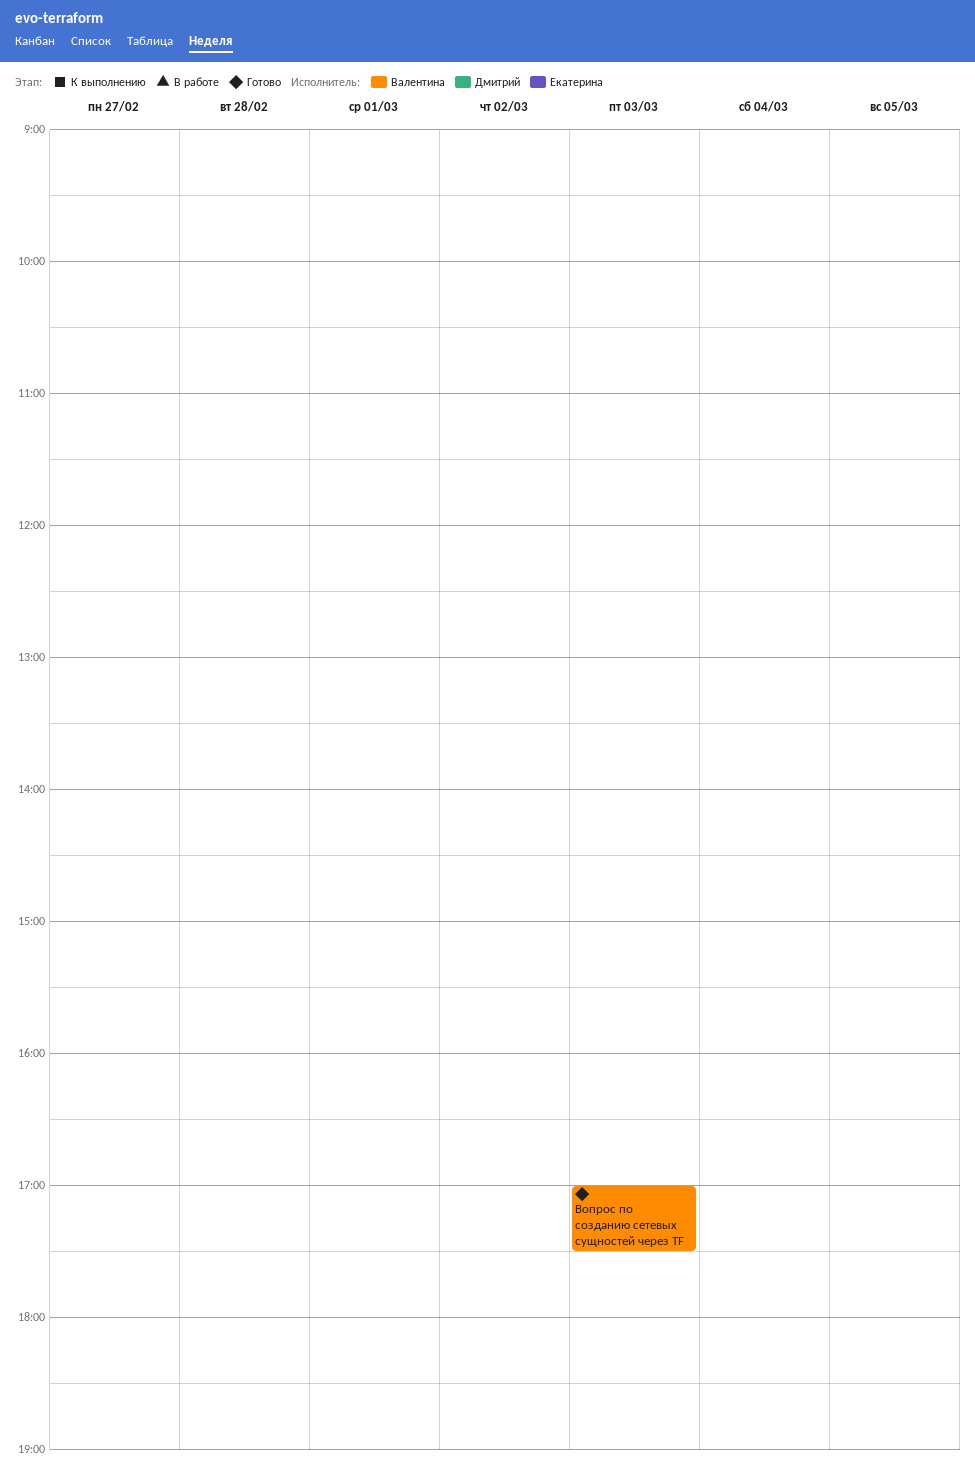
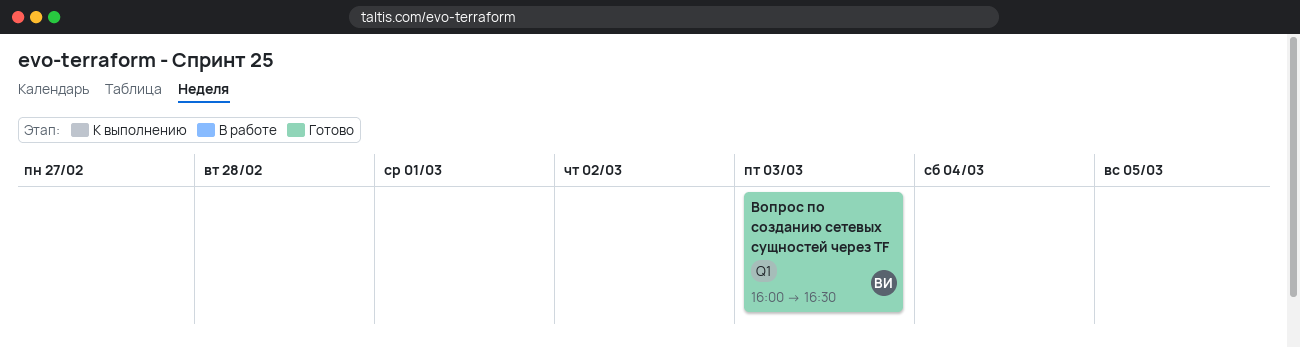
Вопрос по созданию сетевых сущностей через TF, begins: 17:00 -> 16:00
Вопрос по созданию сетевых сущностей через TF, ends: 17:30 -> 16:30

